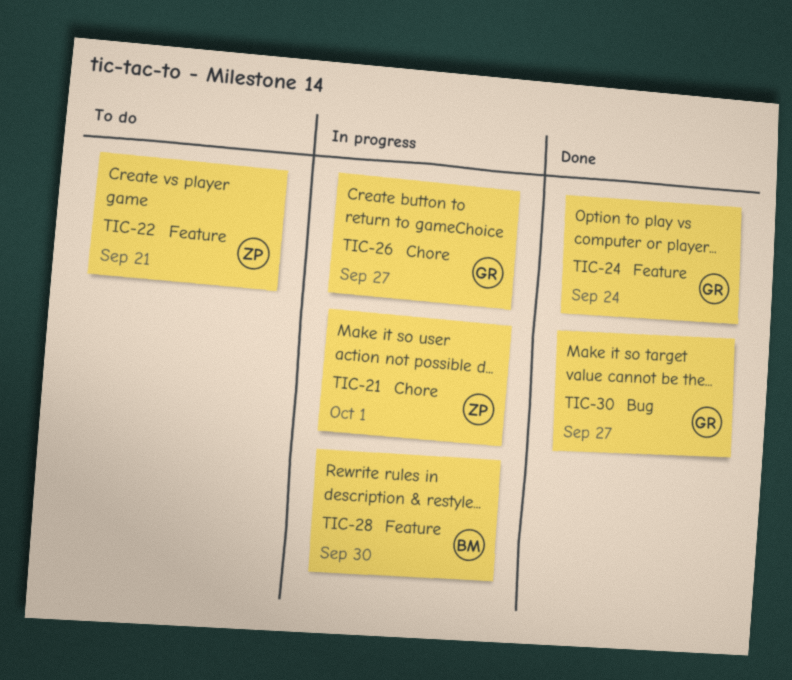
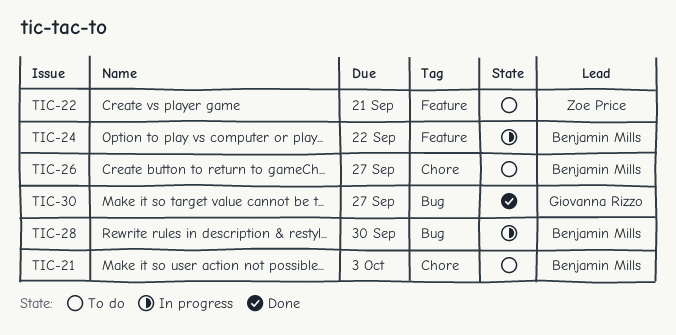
TIC-21, status: In progress -> To do
TIC-21, owner: Zoe Price -> Benjamin Mills
TIC-21, due: Oct 1 -> Oct 3
TIC-24, status: Done -> In progress
TIC-24, owner: Giovanna Rizzo -> Benjamin Mills
TIC-24, due: Sep 24 -> Sep 22
TIC-26, status: In progress -> To do
TIC-26, owner: Giovanna Rizzo -> Benjamin Mills
TIC-28, label: Feature -> Bug

